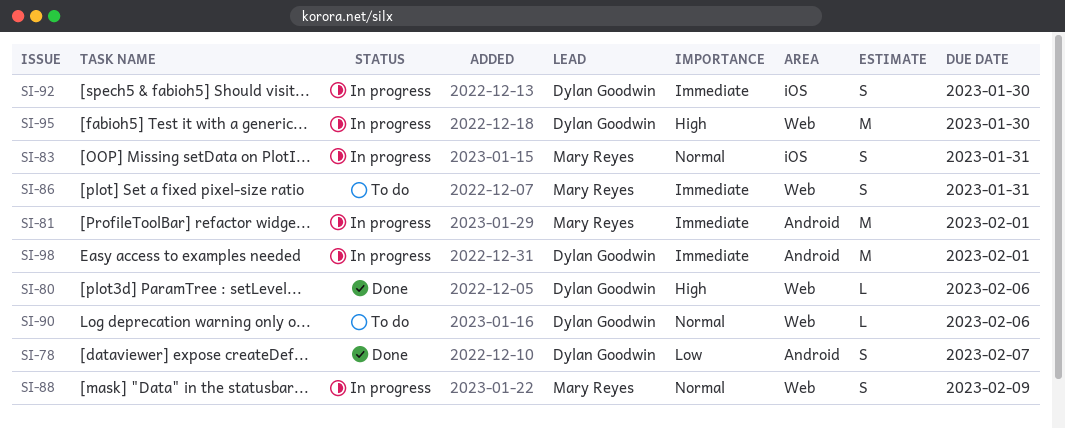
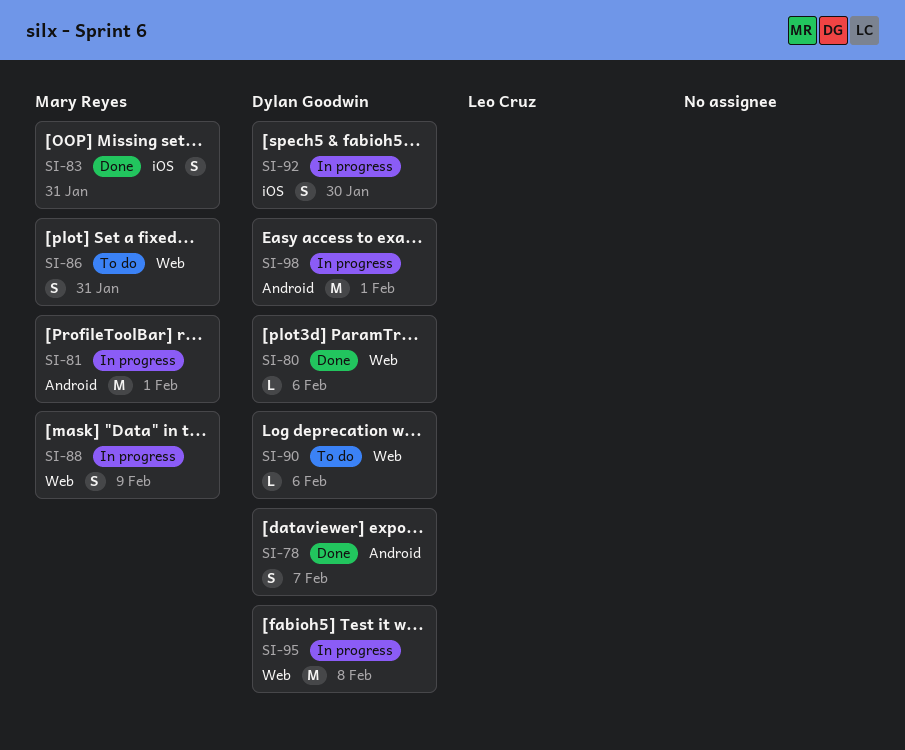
SI-83, status: In progress -> Done
SI-95, due: Jan 30 -> Feb 8

